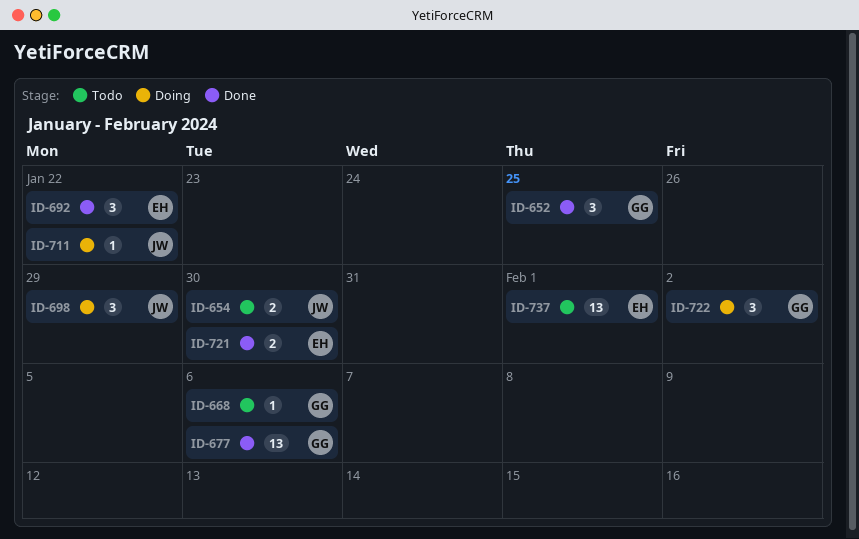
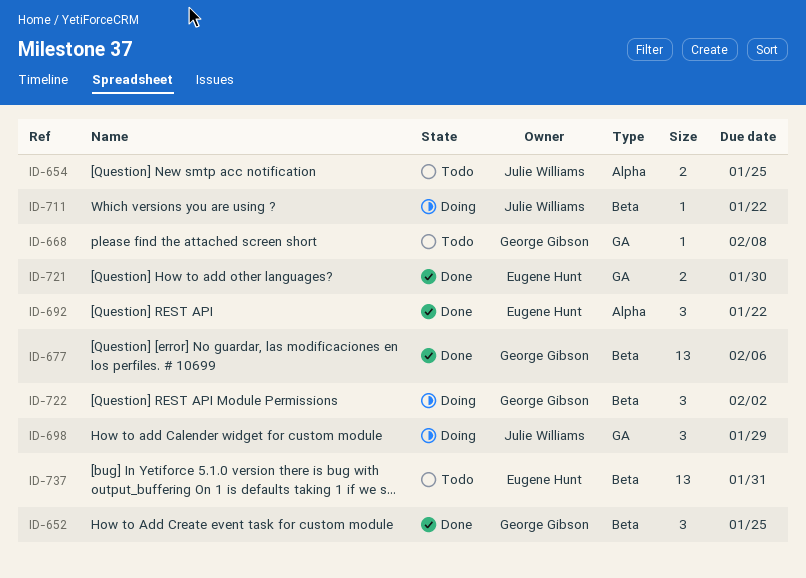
ID-654, due: Jan 30 -> Jan 25
ID-668, due: Feb 6 -> Feb 8
ID-737, due: Feb 1 -> Jan 31

